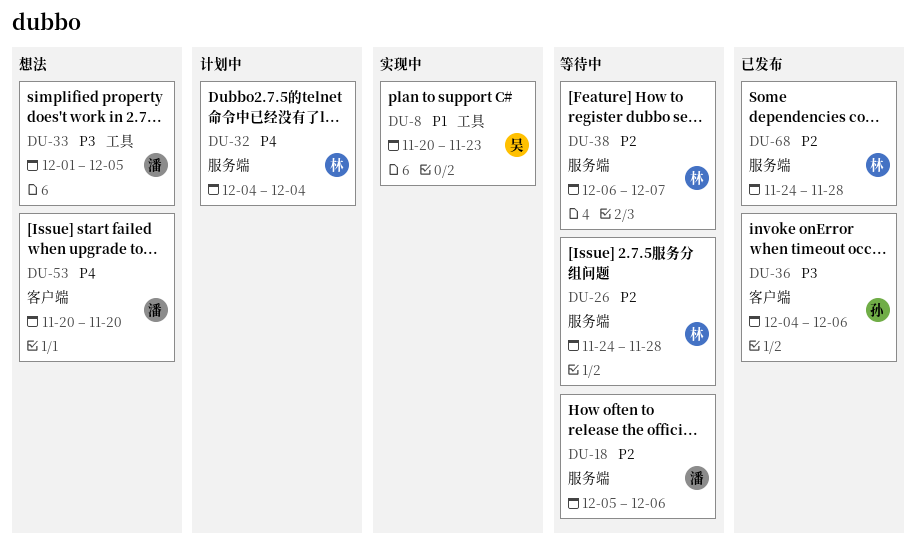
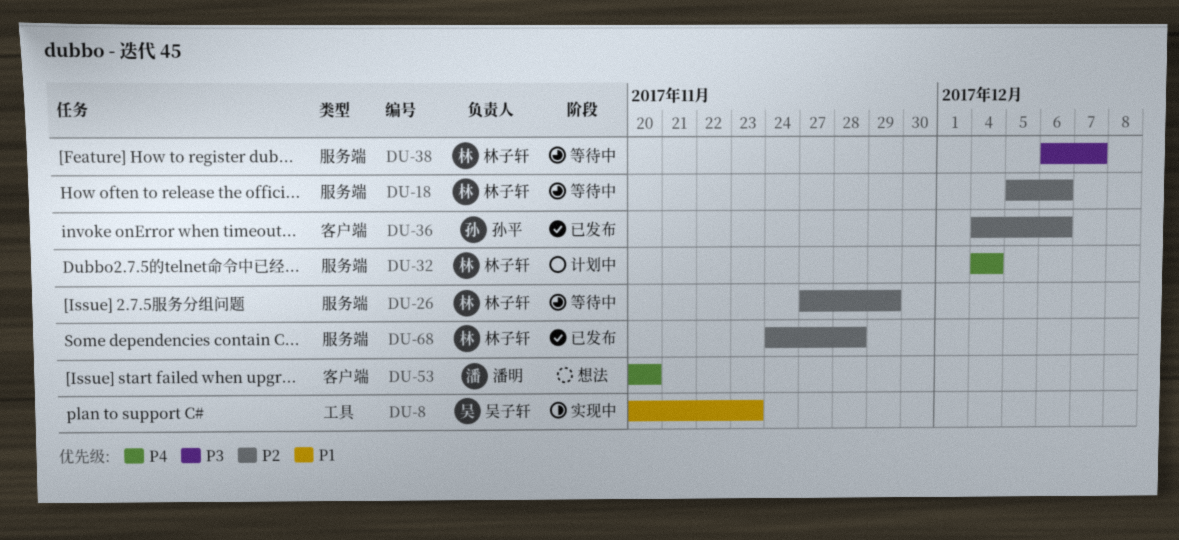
DU-18, owner: 潘明 -> 林子轩
DU-26, start: Nov 24 -> Nov 27
DU-26, due: Nov 28 -> Nov 29
DU-33: present -> none
DU-36, priority: P3 -> P2
DU-38, priority: P2 -> P3

